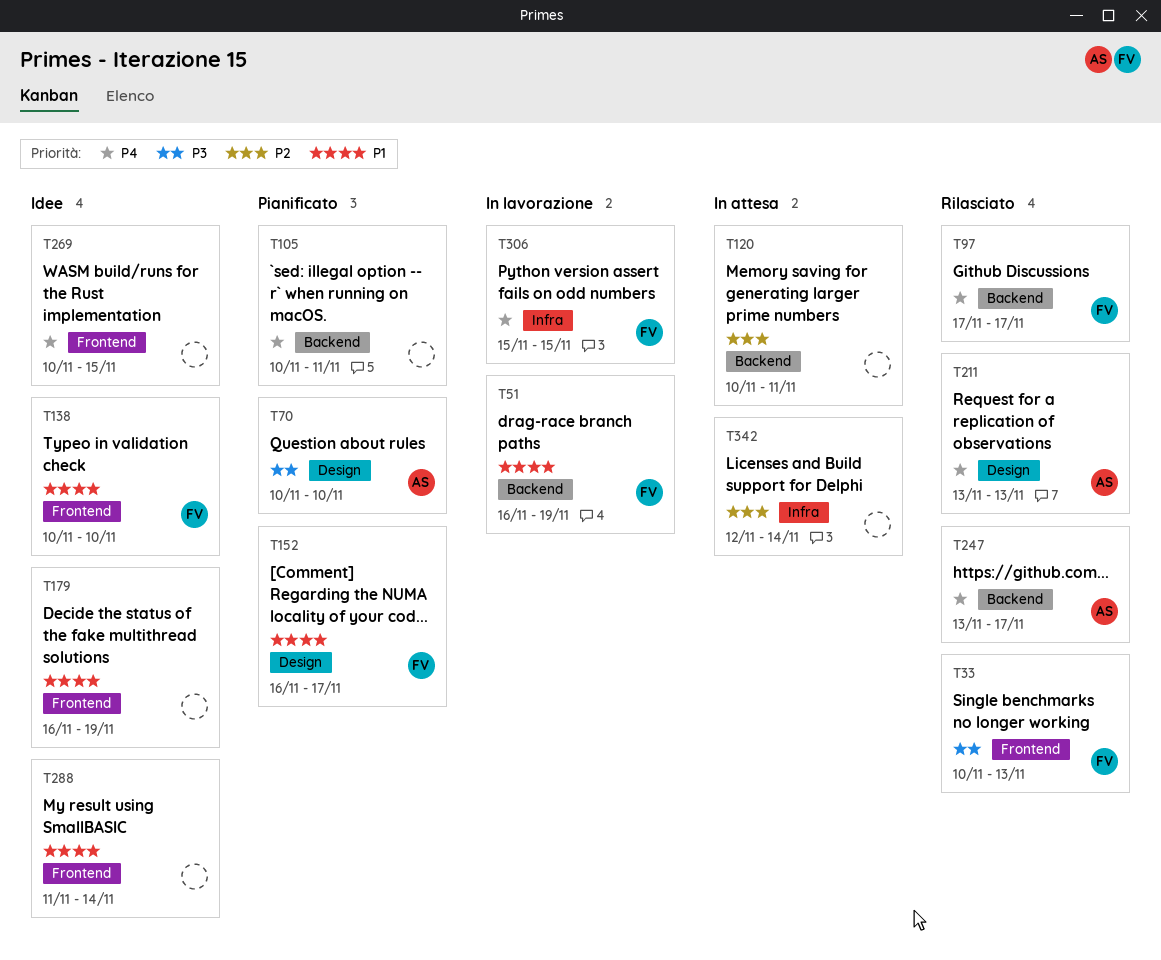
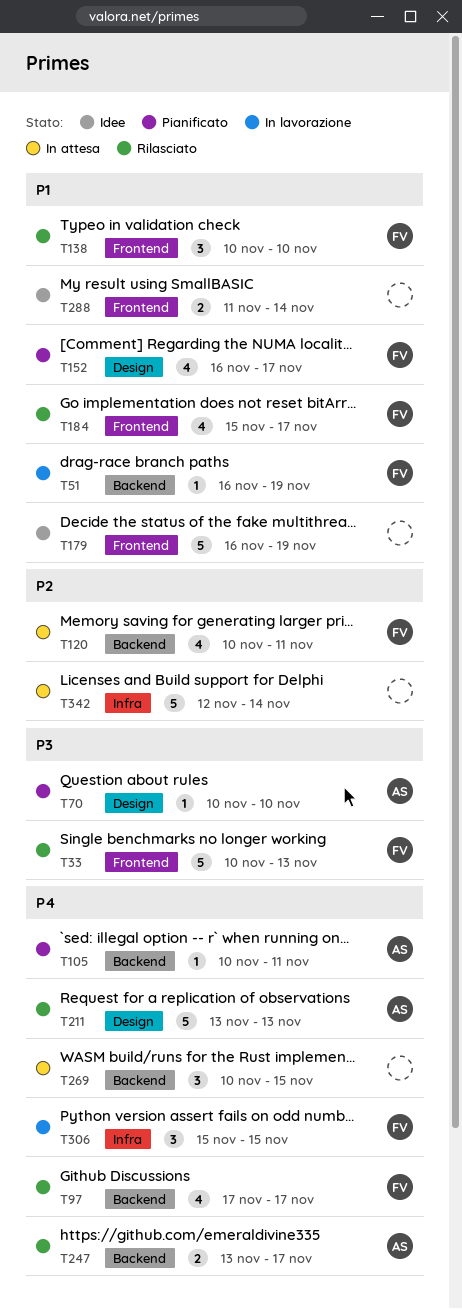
T105, owner: none -> AS
T120, owner: none -> FV
T138, status: Idee -> Rilasciato
T184: none -> present
T269, status: Idee -> In attesa
T269, label: Frontend -> Backend

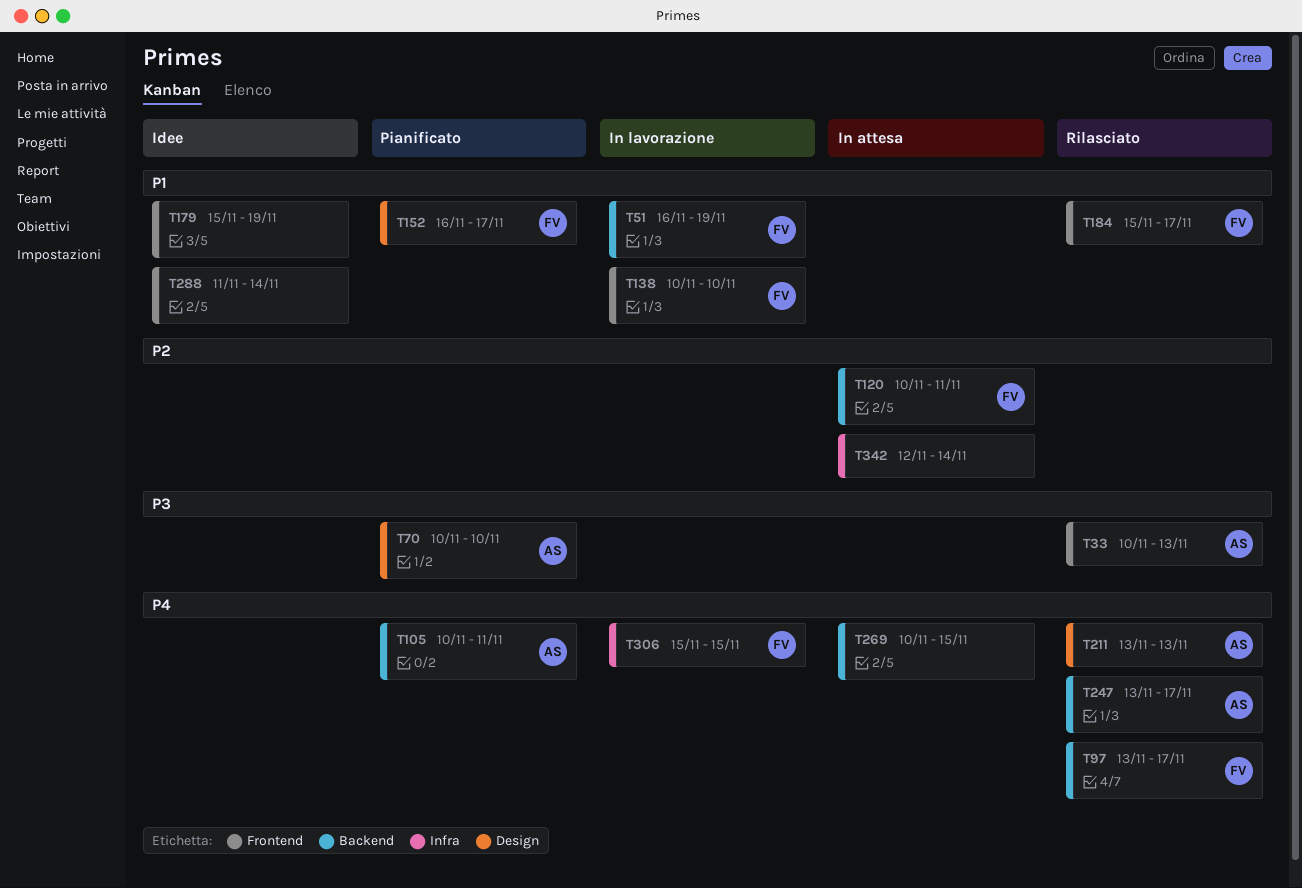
T33, owner: FV -> AS
T97, start: Nov 17 -> Nov 13
T138, status: Rilasciato -> In lavorazione
T179, start: Nov 16 -> Nov 15

